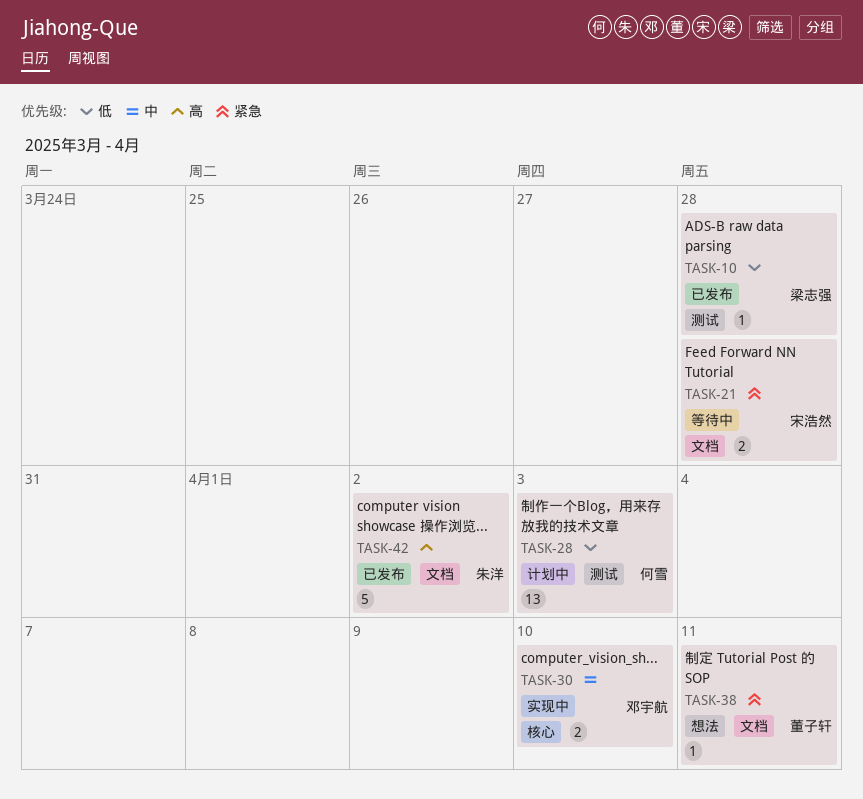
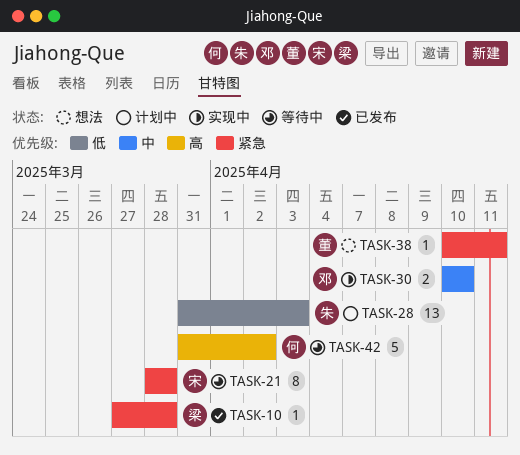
TASK-10, priority: 低 -> 紧急
TASK-21, estimate: 2 -> 8
TASK-28, owner: 何雪 -> 朱洋
TASK-42, status: 已发布 -> 等待中
TASK-42, owner: 朱洋 -> 何雪

